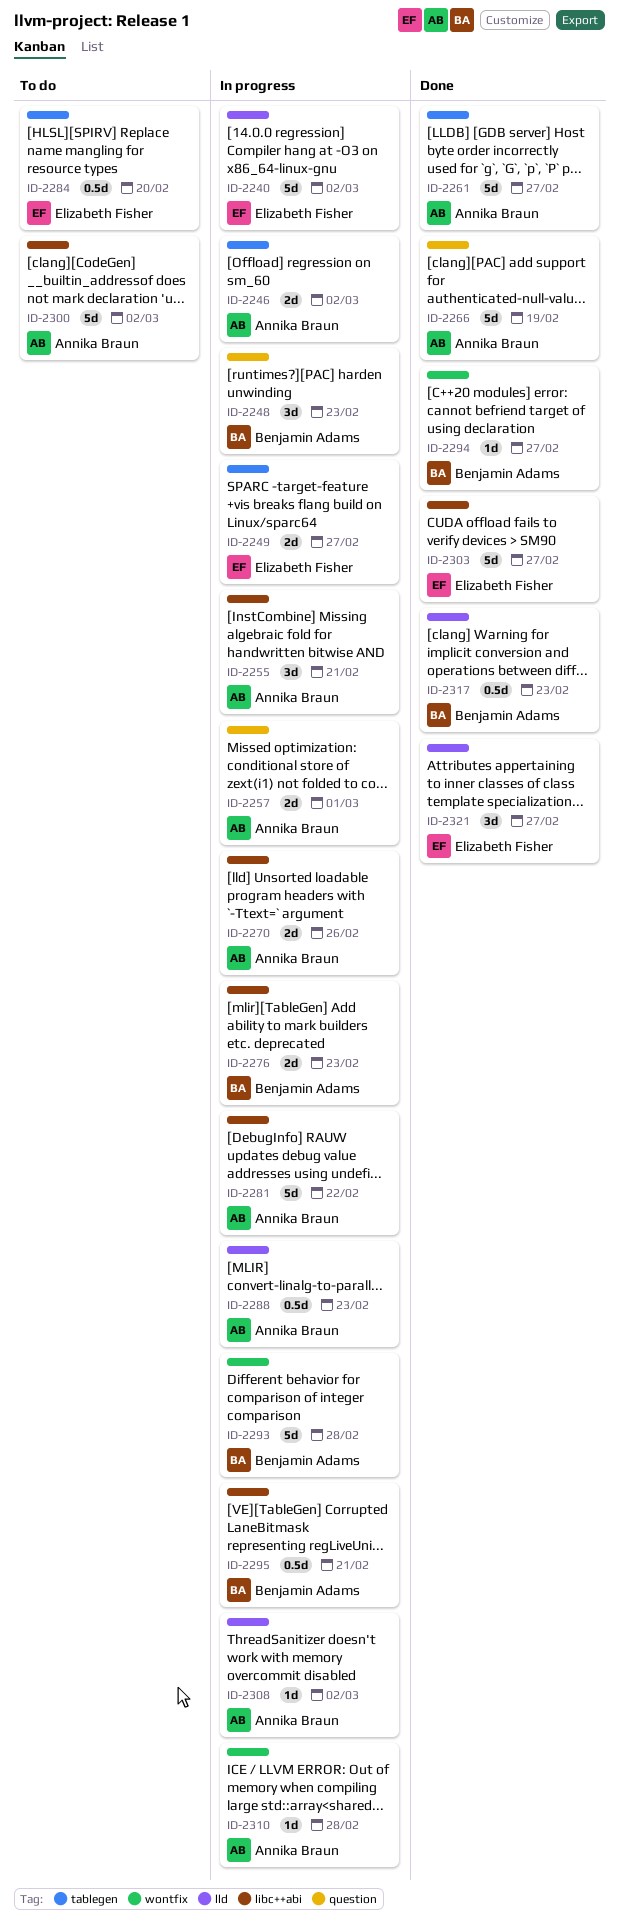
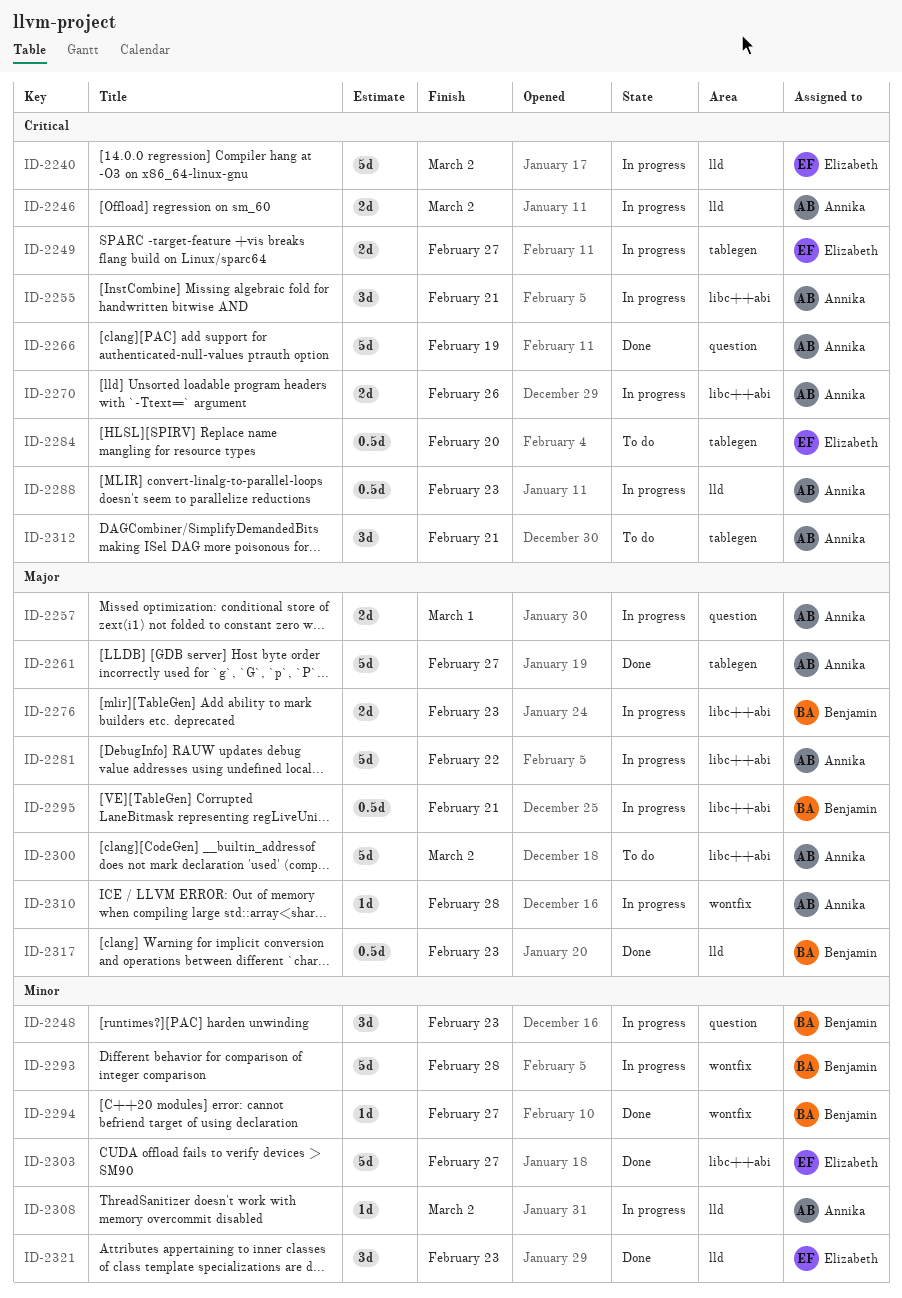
ID-2246, label: tablegen -> lld
ID-2312: none -> present
ID-2321, due: Feb 27 -> Feb 23

